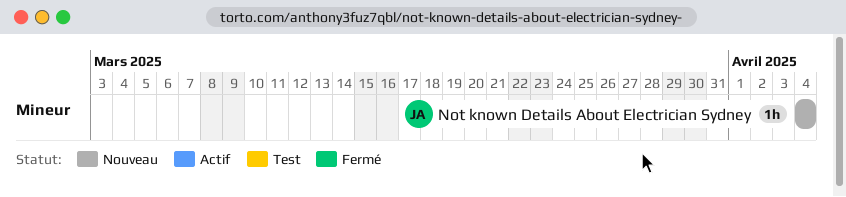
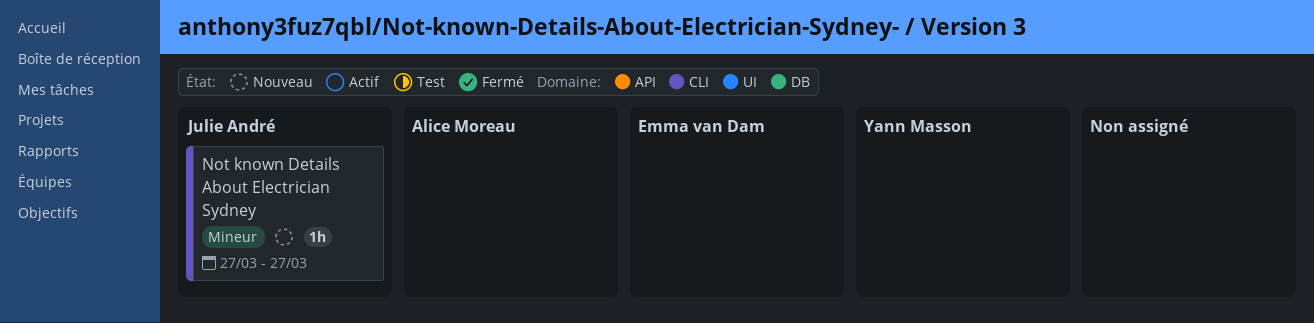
Not known Details About Electrician Sydney, start: Apr 4 -> Mar 27
Not known Details About Electrician Sydney, due: Apr 4 -> Mar 27

